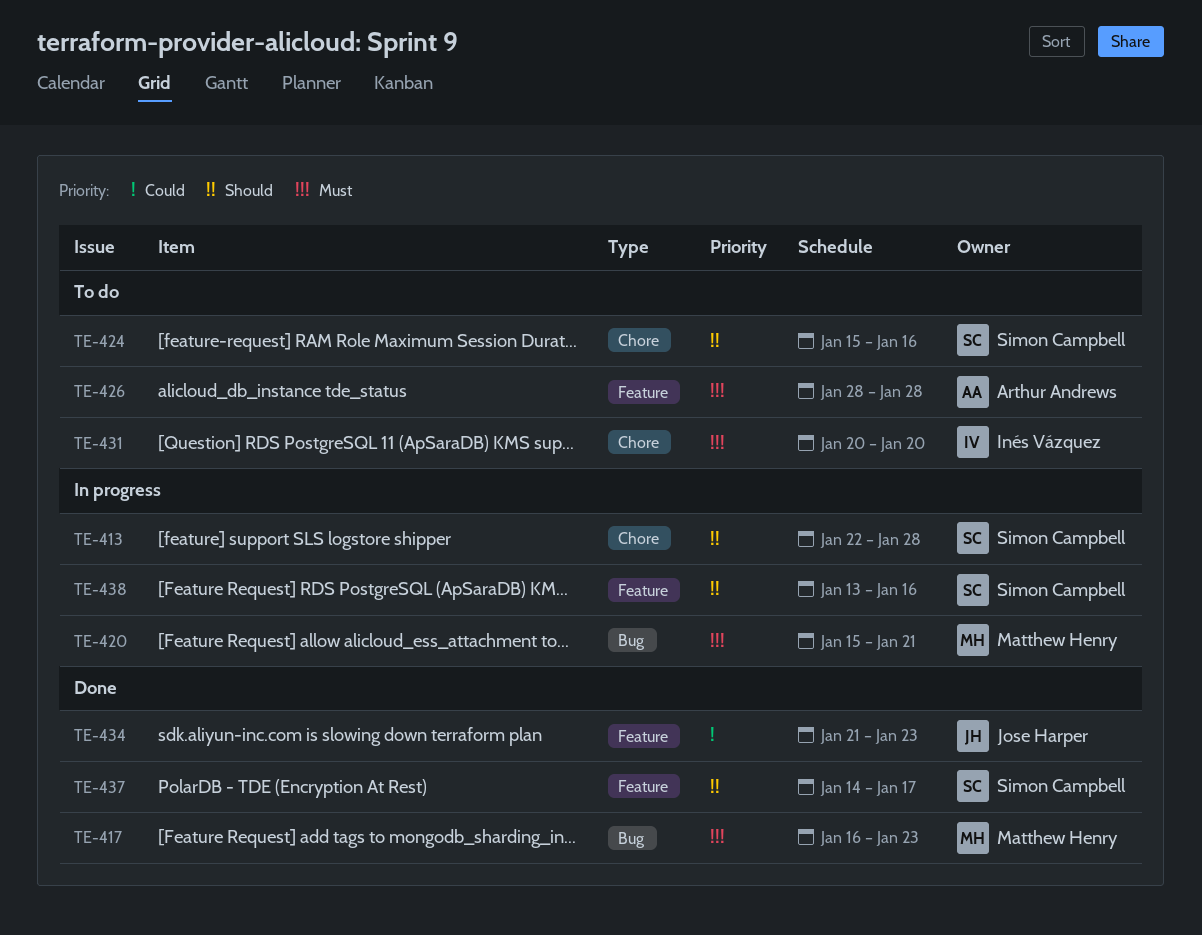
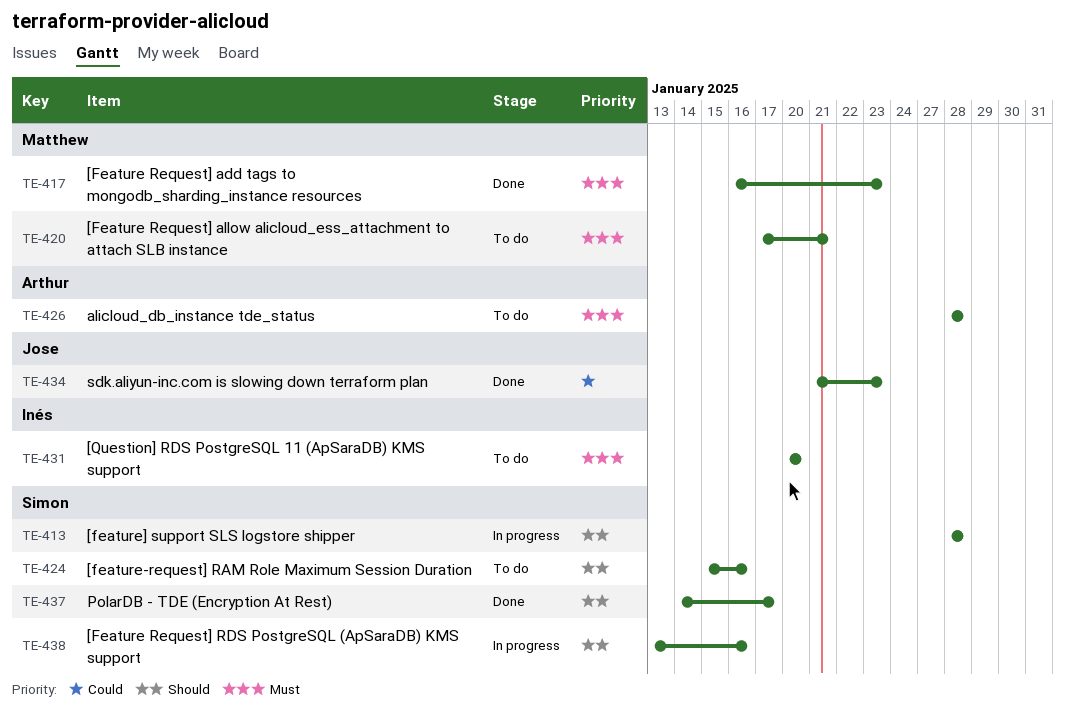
TE-413, start: Jan 22 -> Jan 28
TE-420, status: In progress -> To do
TE-420, start: Jan 15 -> Jan 17

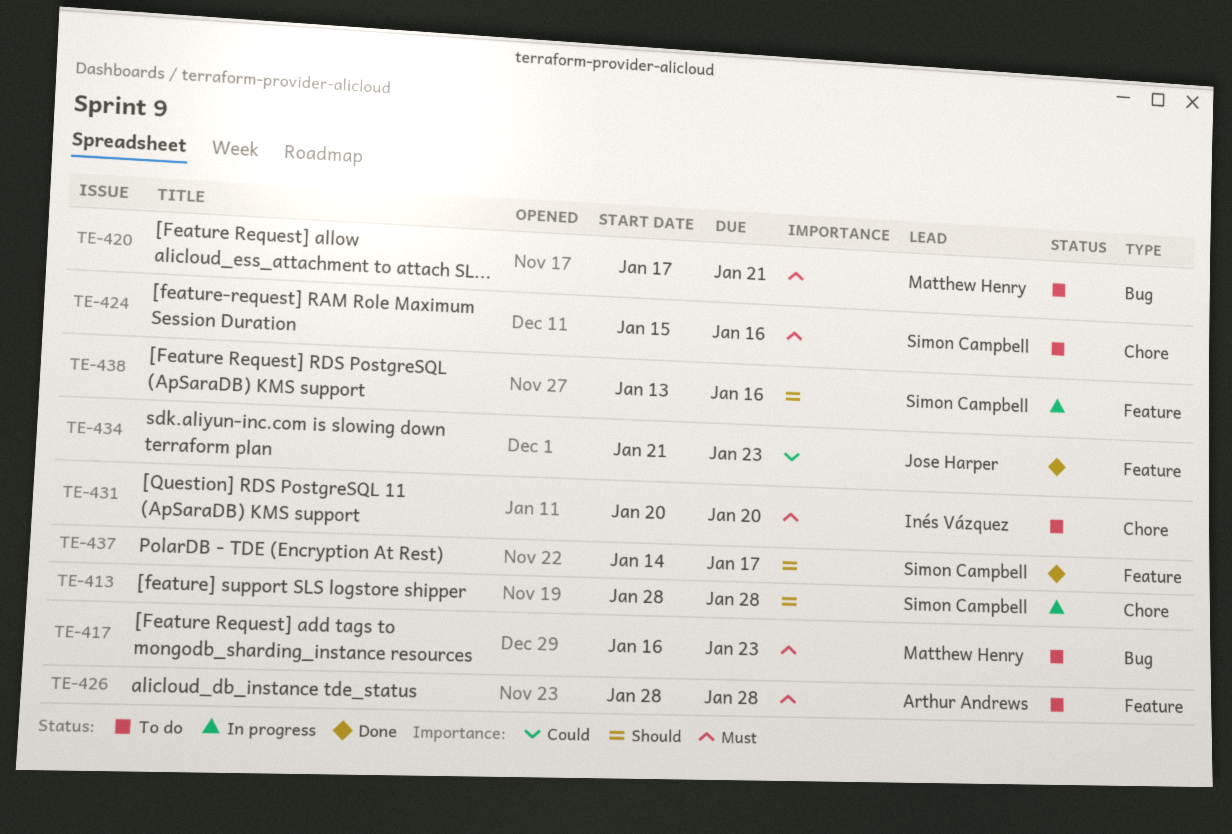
TE-417, status: Done -> To do
TE-424, priority: Should -> Must

